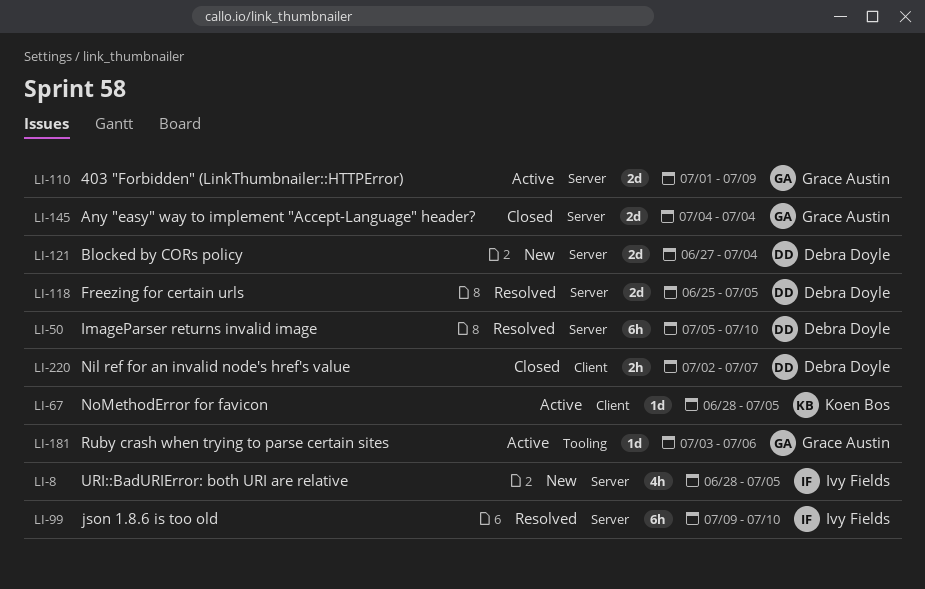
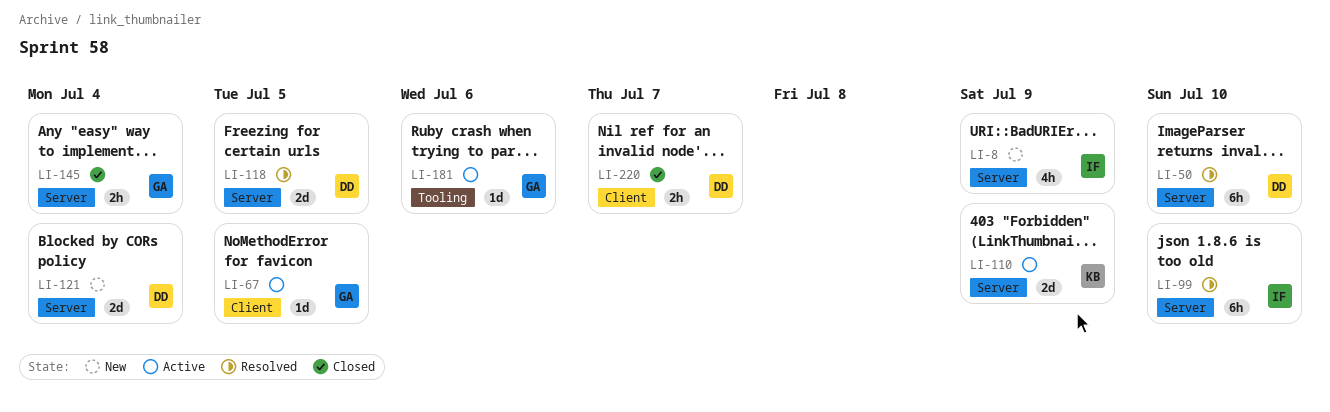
LI-8, due: Jul 5 -> Jul 9
LI-67, owner: Koen Bos -> Grace Austin
LI-110, owner: Grace Austin -> Koen Bos
LI-145, estimate: 2d -> 2h

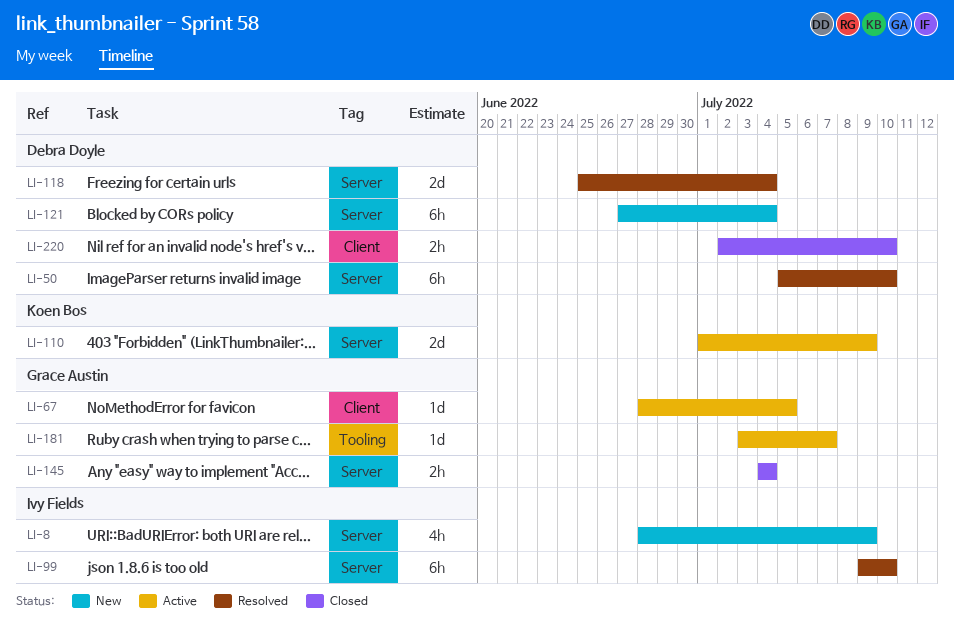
LI-118, due: Jul 5 -> Jul 4
LI-121, estimate: 2d -> 6h
LI-181, due: Jul 6 -> Jul 7
LI-220, due: Jul 7 -> Jul 10

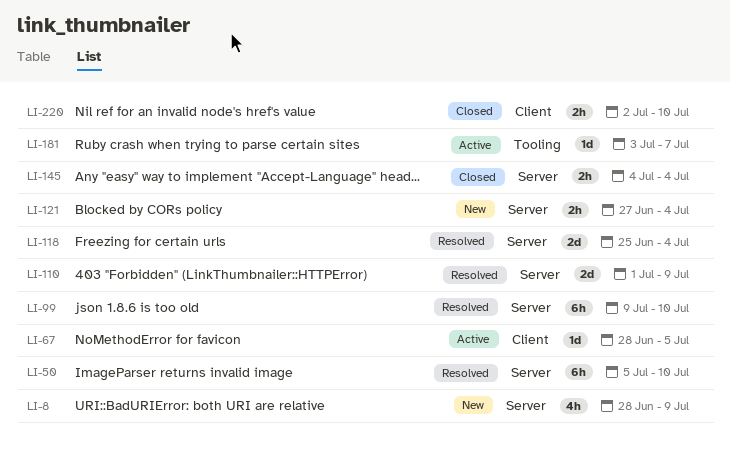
LI-110, status: Active -> Resolved
LI-121, estimate: 6h -> 2h

